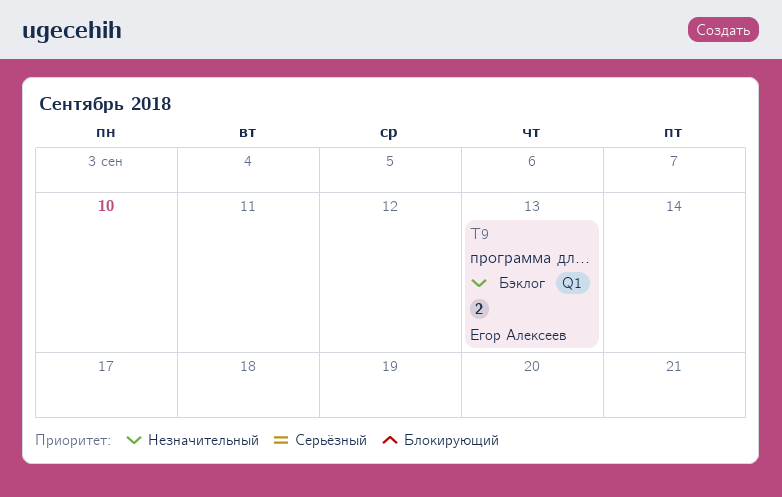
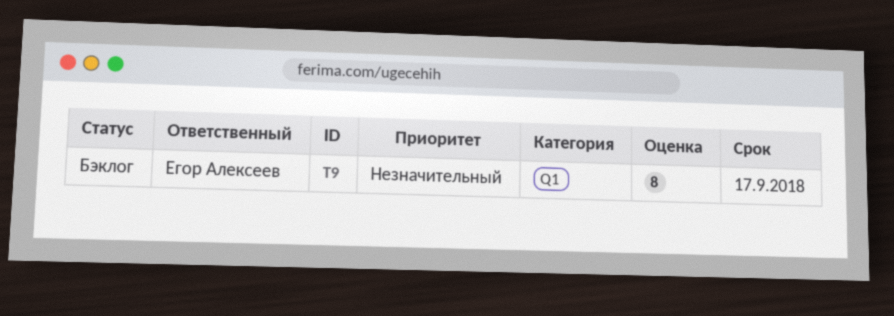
T9, estimate: 2 -> 8
T9, due: Sep 13 -> Sep 17

